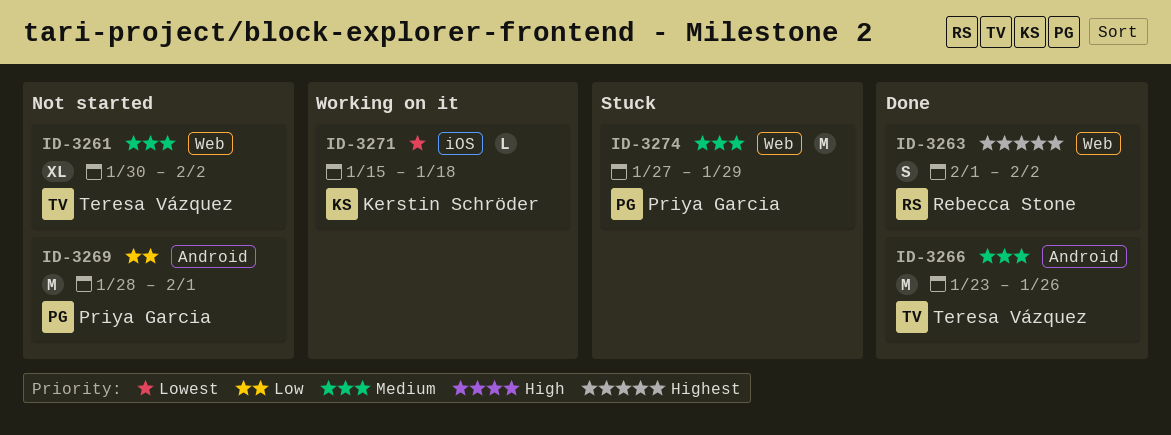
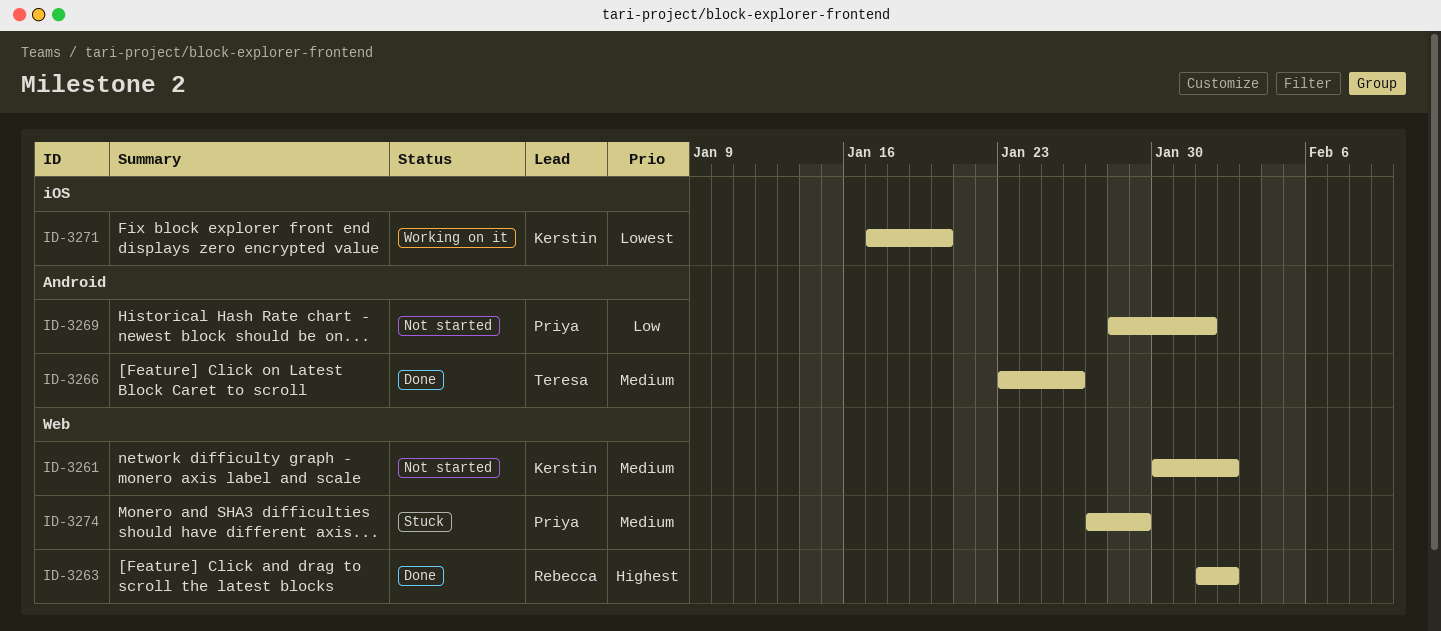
ID-3261, owner: Teresa Vázquez -> Kerstin Schröder
ID-3271, start: Jan 15 -> Jan 17
ID-3271, due: Jan 18 -> Jan 20

